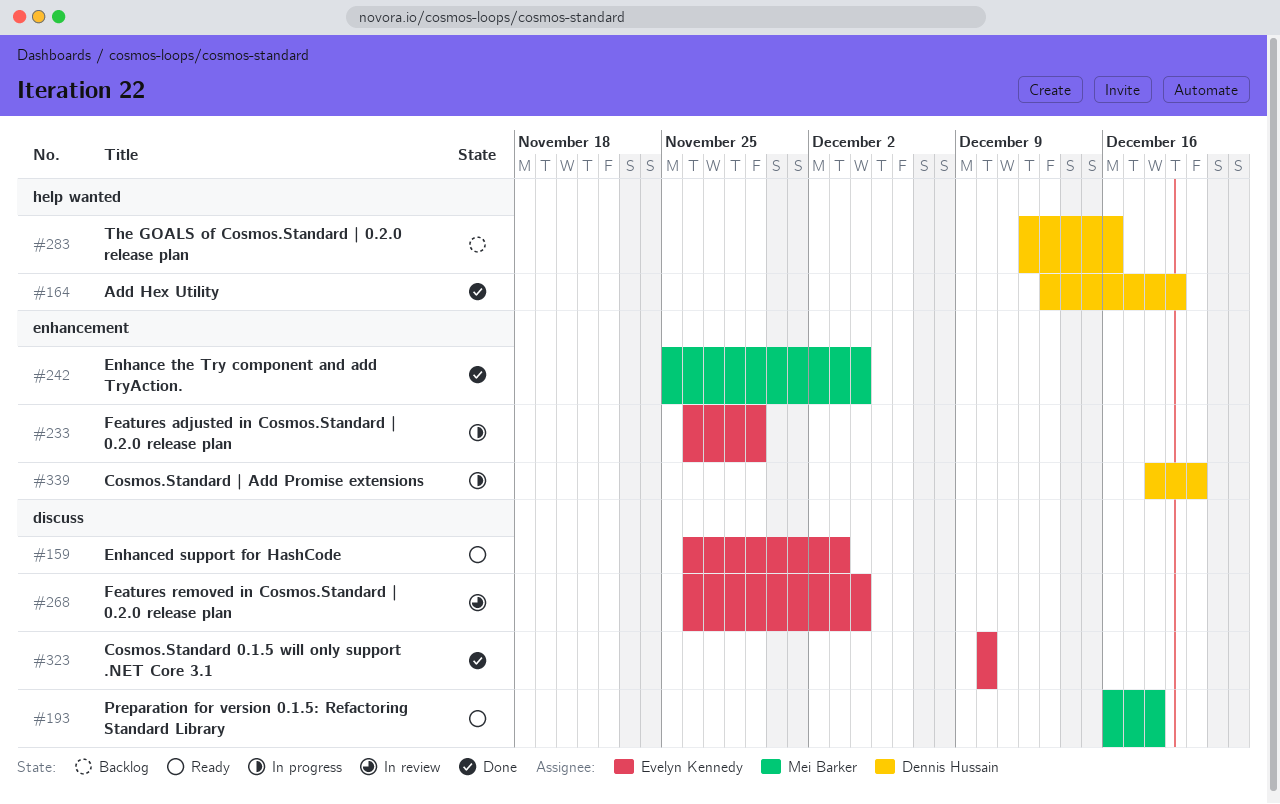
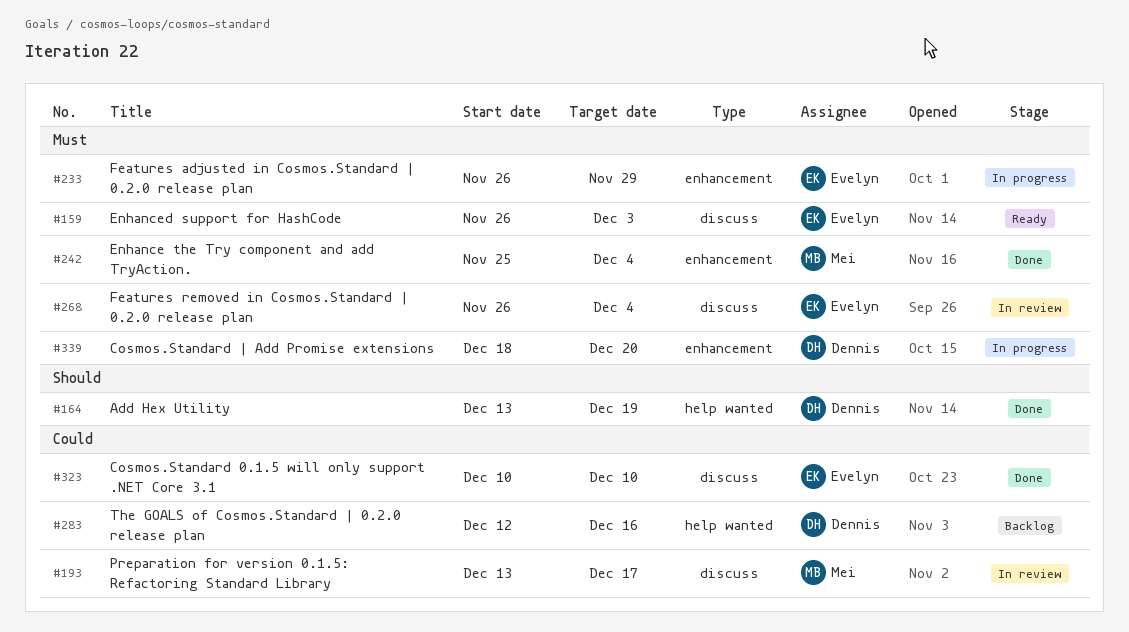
#193, status: Ready -> In review
#193, start: Dec 16 -> Dec 13
#193, due: Dec 18 -> Dec 17

